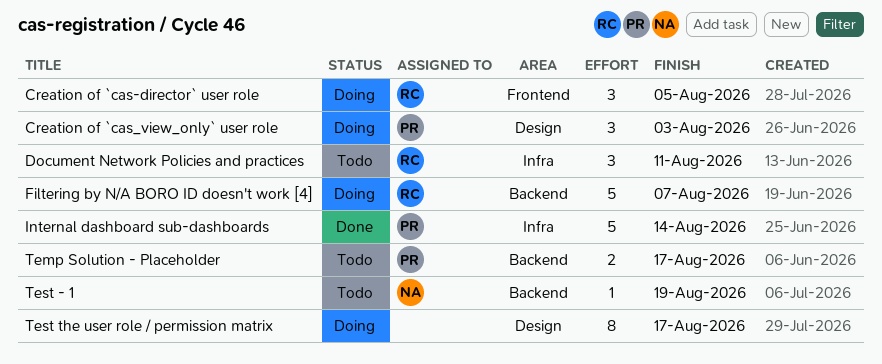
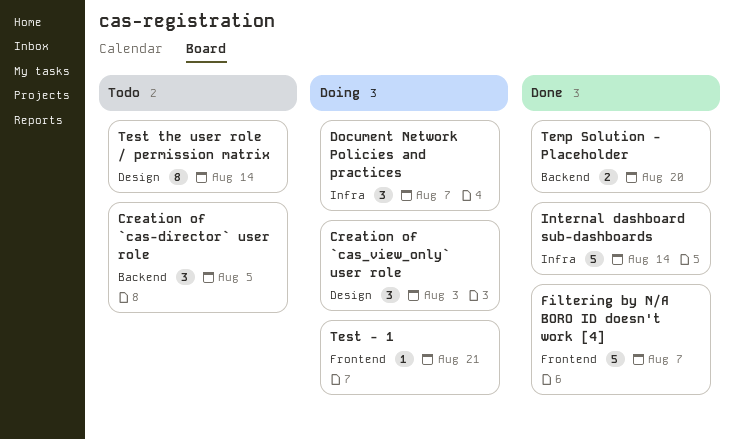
Creation of `cas-director` user role, status: Doing -> Todo
Creation of `cas-director` user role, label: Frontend -> Backend
Document Network Policies and practices, status: Todo -> Doing
Document Network Policies and practices, due: Aug 11 -> Aug 7
Filtering by N/A BORO ID doesn't work [4], status: Doing -> Done
Filtering by N/A BORO ID doesn't work [4], label: Backend -> Frontend
Temp Solution - Placeholder, status: Todo -> Done
Temp Solution - Placeholder, due: Aug 17 -> Aug 20
Test - 1, status: Todo -> Doing
Test - 1, label: Backend -> Frontend
Test - 1, due: Aug 19 -> Aug 21
Test the user role / permission matrix, status: Doing -> Todo
Test the user role / permission matrix, due: Aug 17 -> Aug 14

